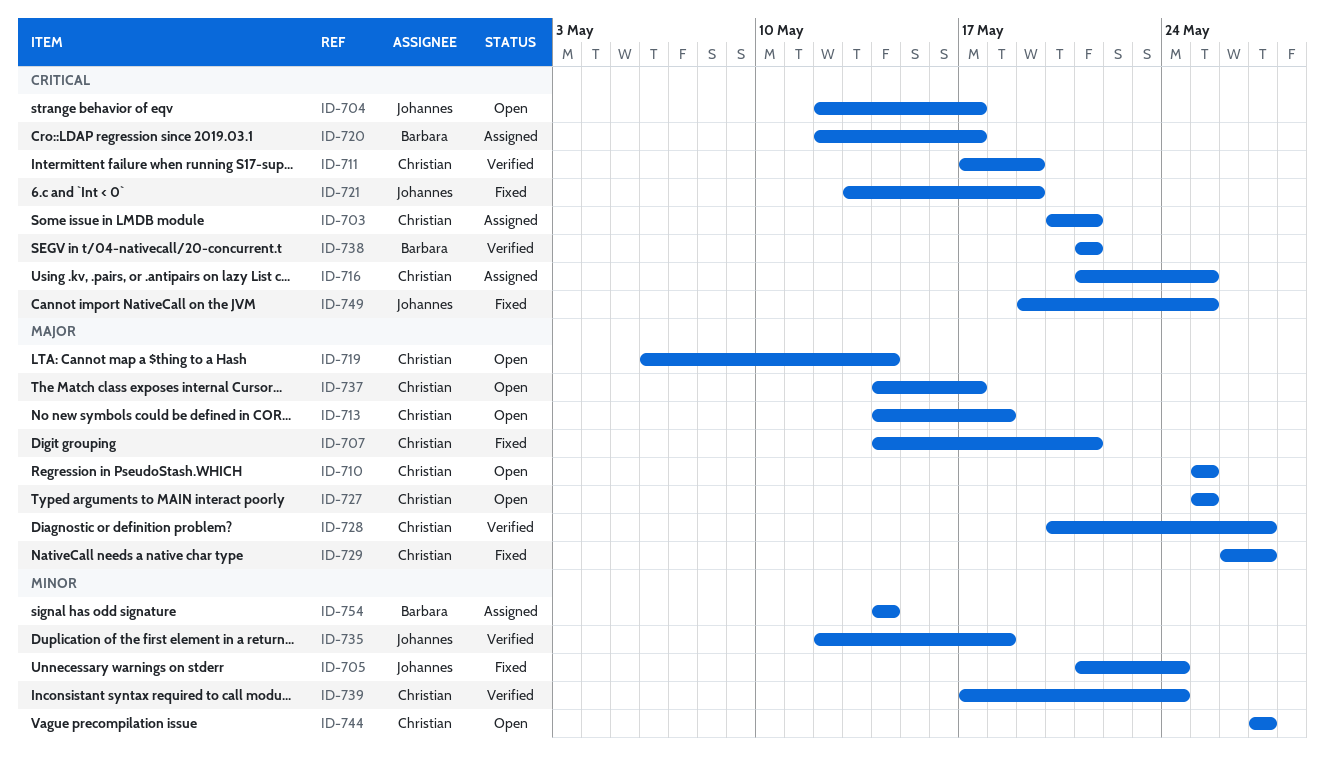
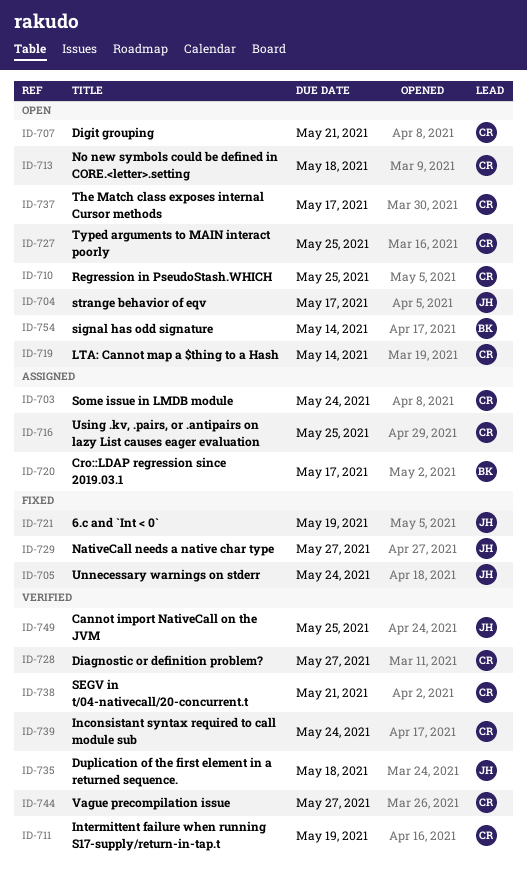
ID-703, due: May 21 -> May 24
ID-707, status: Fixed -> Open
ID-729, owner: Christian -> Johannes
ID-738, owner: Barbara -> Christian
ID-744, status: Open -> Verified
ID-749, status: Fixed -> Verified
ID-754, status: Assigned -> Open

